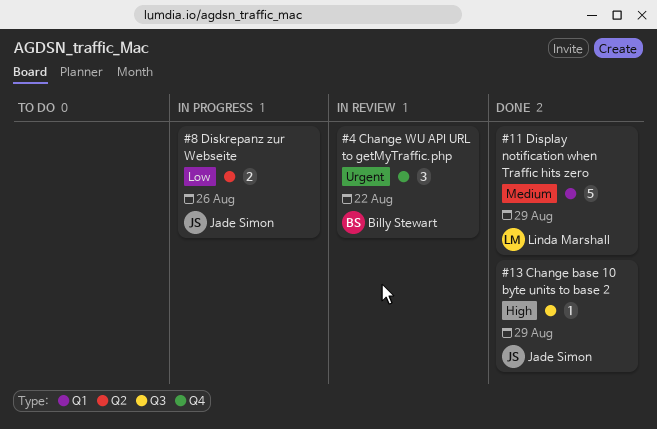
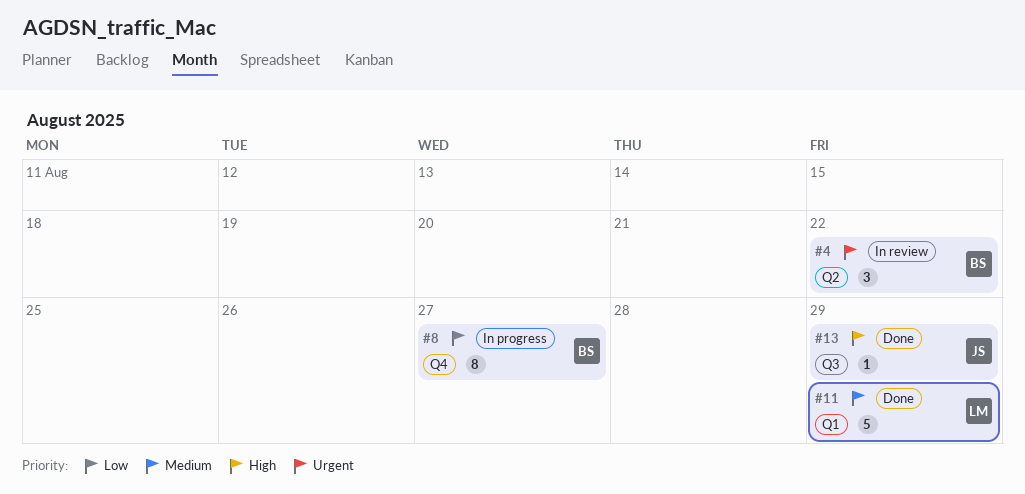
#4, label: Q4 -> Q2
#8, owner: Jade Simon -> Billy Stewart
#8, label: Q2 -> Q4
#8, estimate: 2 -> 8
#8, due: Aug 26 -> Aug 27

